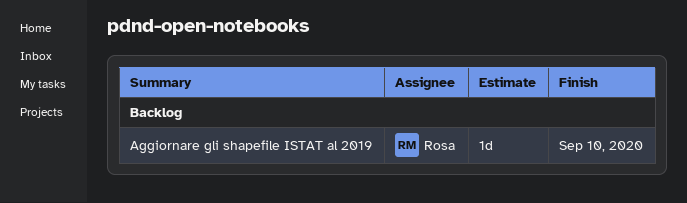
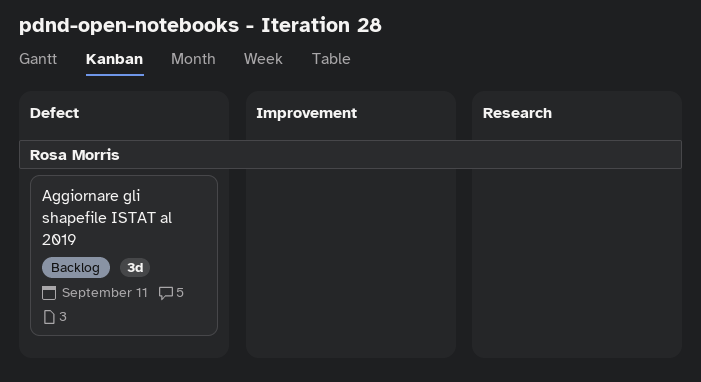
Aggiornare gli shapefile ISTAT al 2019, estimate: 1d -> 3d
Aggiornare gli shapefile ISTAT al 2019, due: Sep 10 -> Sep 11

